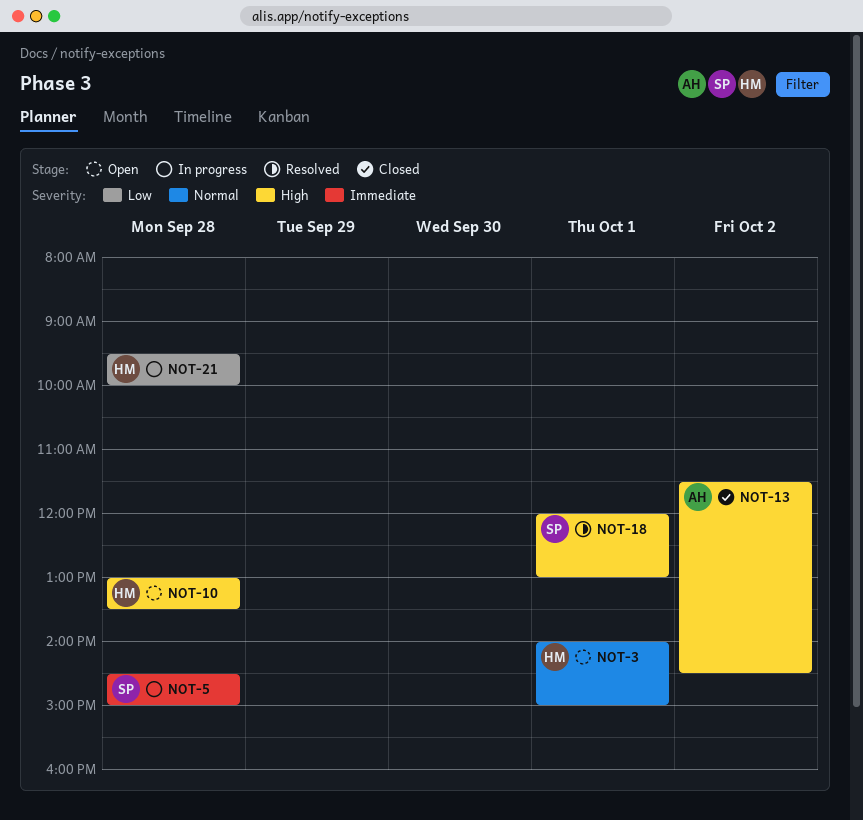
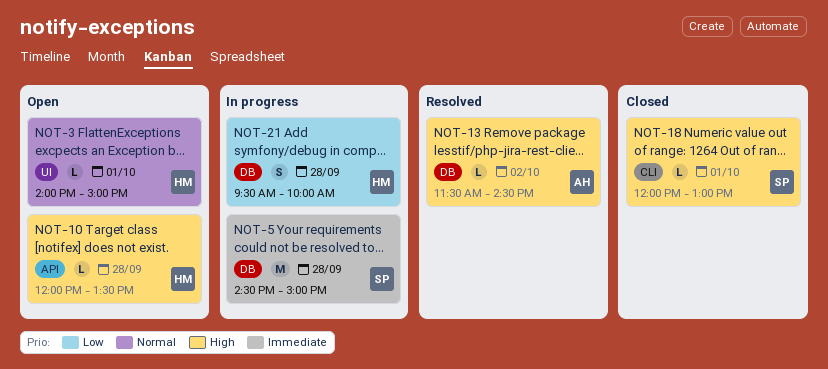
NOT-10, begins: 13:00 -> 12:00
NOT-13, status: Closed -> Resolved
NOT-18, status: Resolved -> Closed

